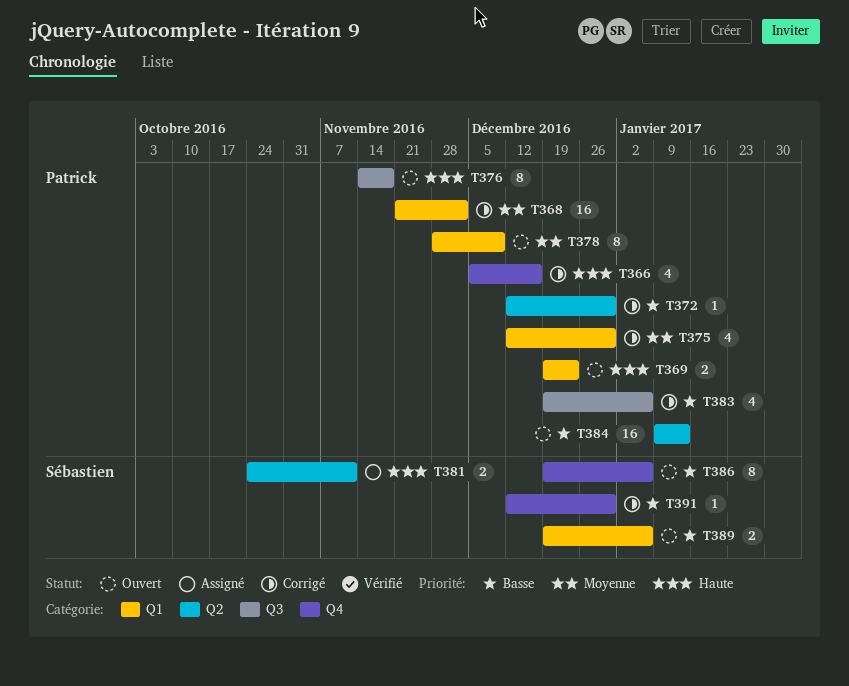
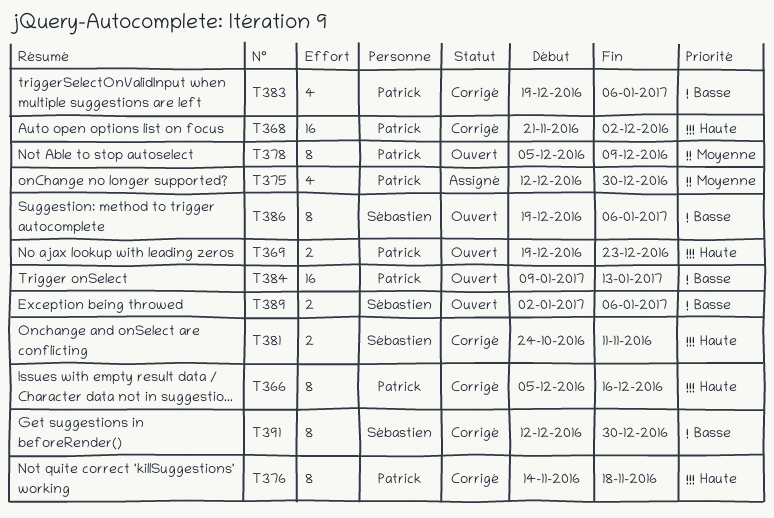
T366, estimate: 4 -> 8
T368, priority: Moyenne -> Haute
T372: present -> none
T375, status: Corrigé -> Assigné
T376, status: Ouvert -> Corrigé
T378, start: Nov 28 -> Dec 5
T381, status: Assigné -> Corrigé
T389, start: Dec 19 -> Jan 2
T391, estimate: 1 -> 8

